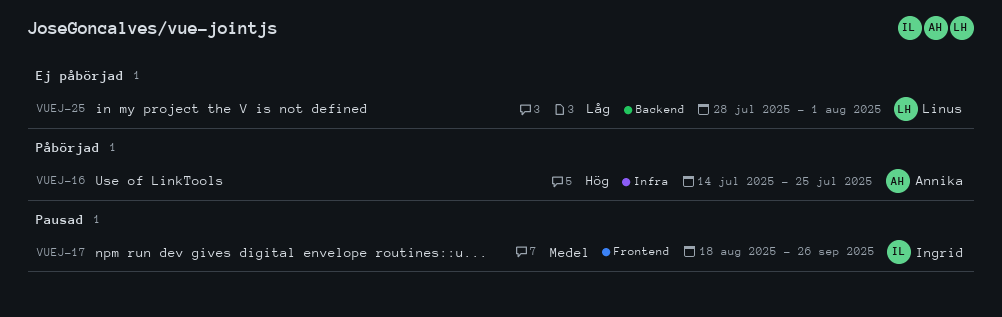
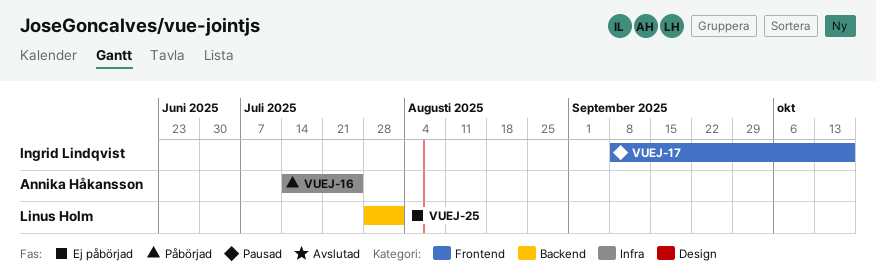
VUEJ-17, start: Aug 18 -> Sep 8
VUEJ-17, due: Sep 26 -> Oct 17

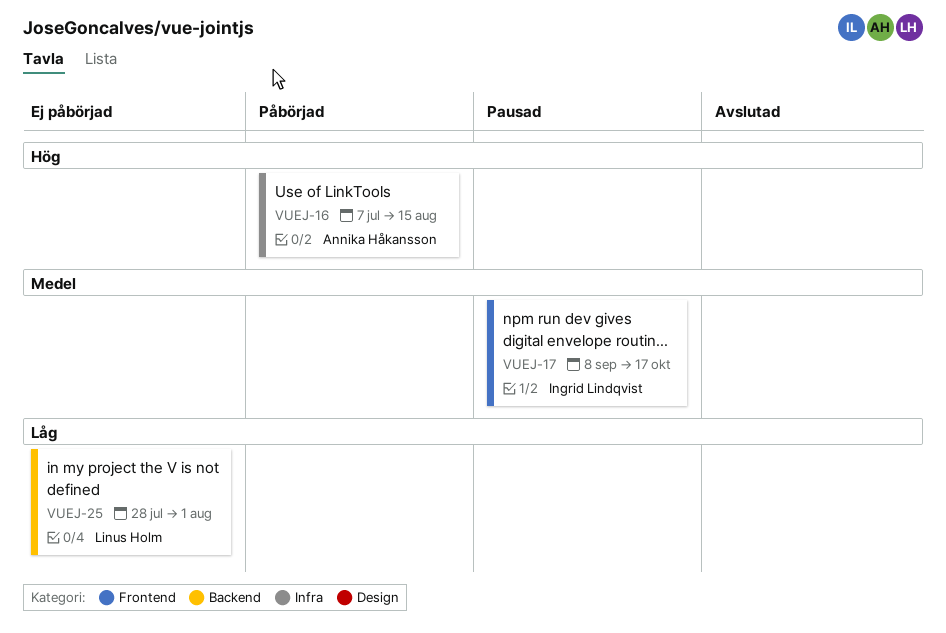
VUEJ-16, start: Jul 14 -> Jul 7
VUEJ-16, due: Jul 25 -> Aug 15

